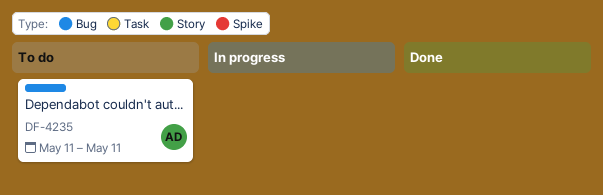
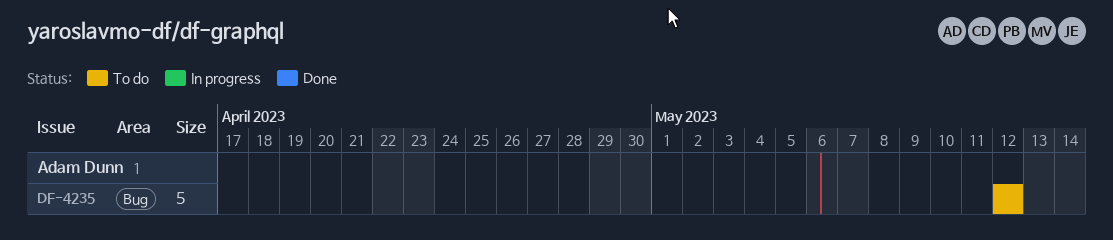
DF-4235, start: May 11 -> May 12
DF-4235, due: May 11 -> May 12

